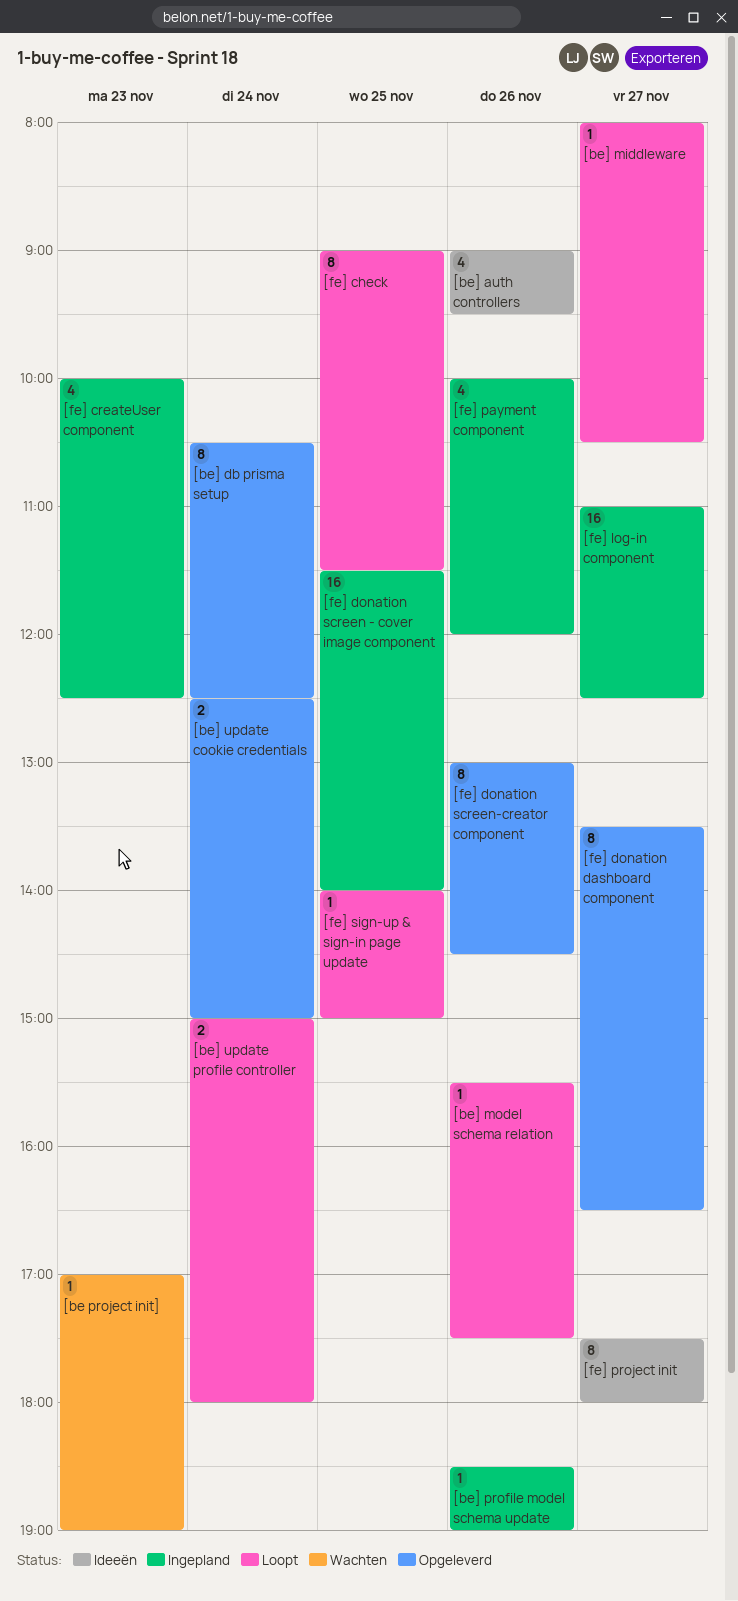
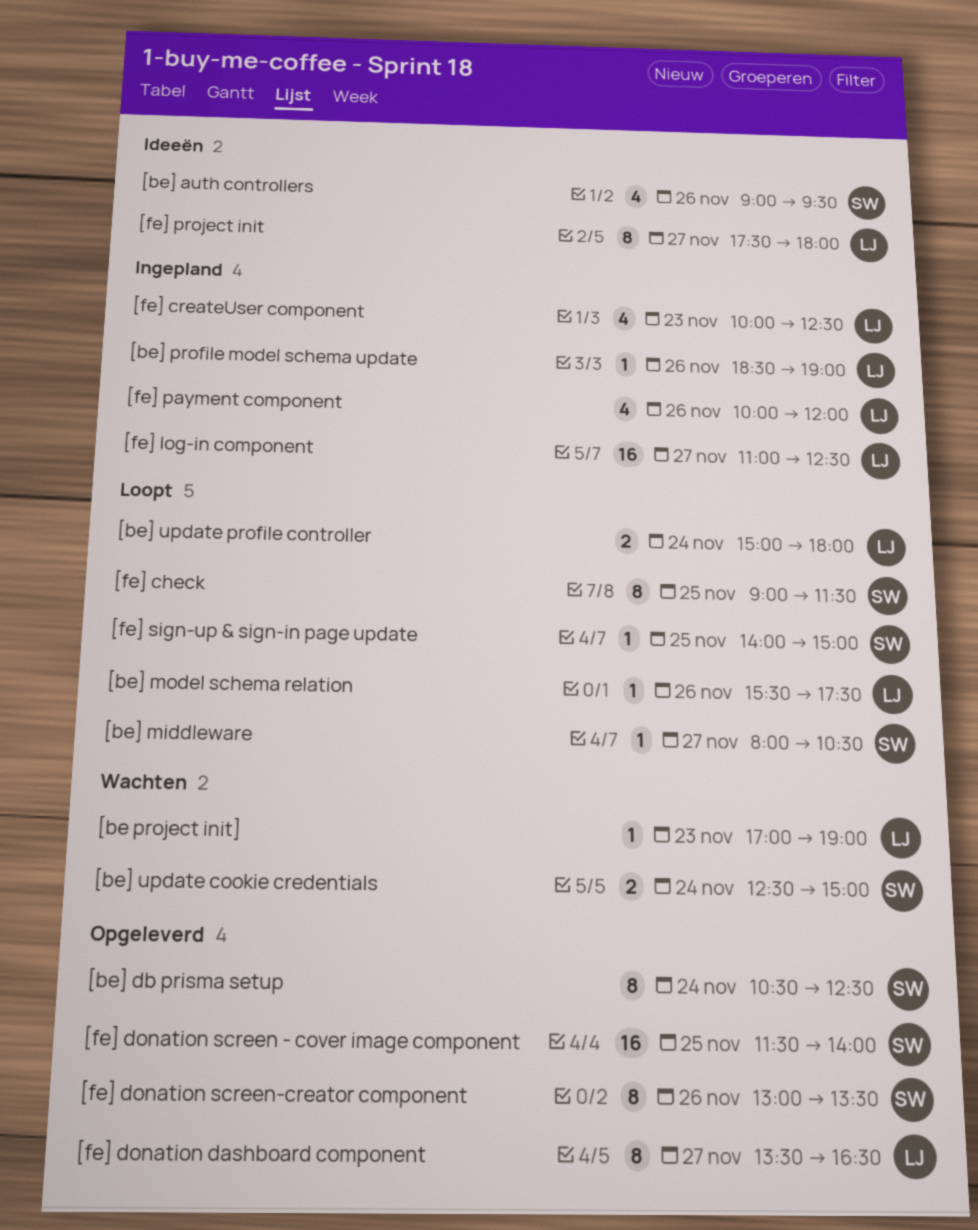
[be] update cookie credentials, status: Opgeleverd -> Wachten
[fe] donation screen - cover image component, status: Ingepland -> Opgeleverd
[fe] donation screen-creator component, ends: 14:30 -> 13:30

